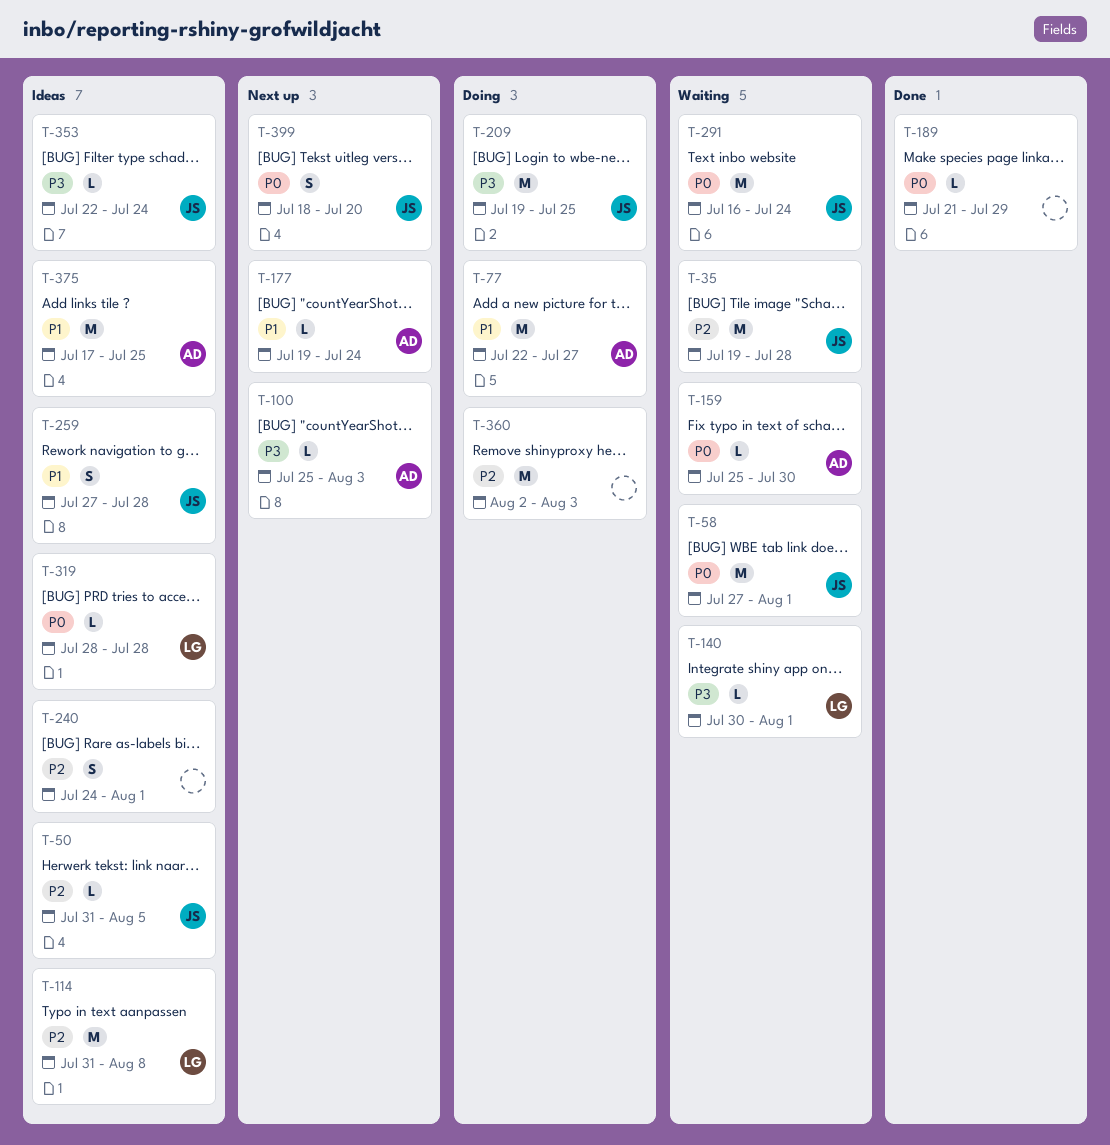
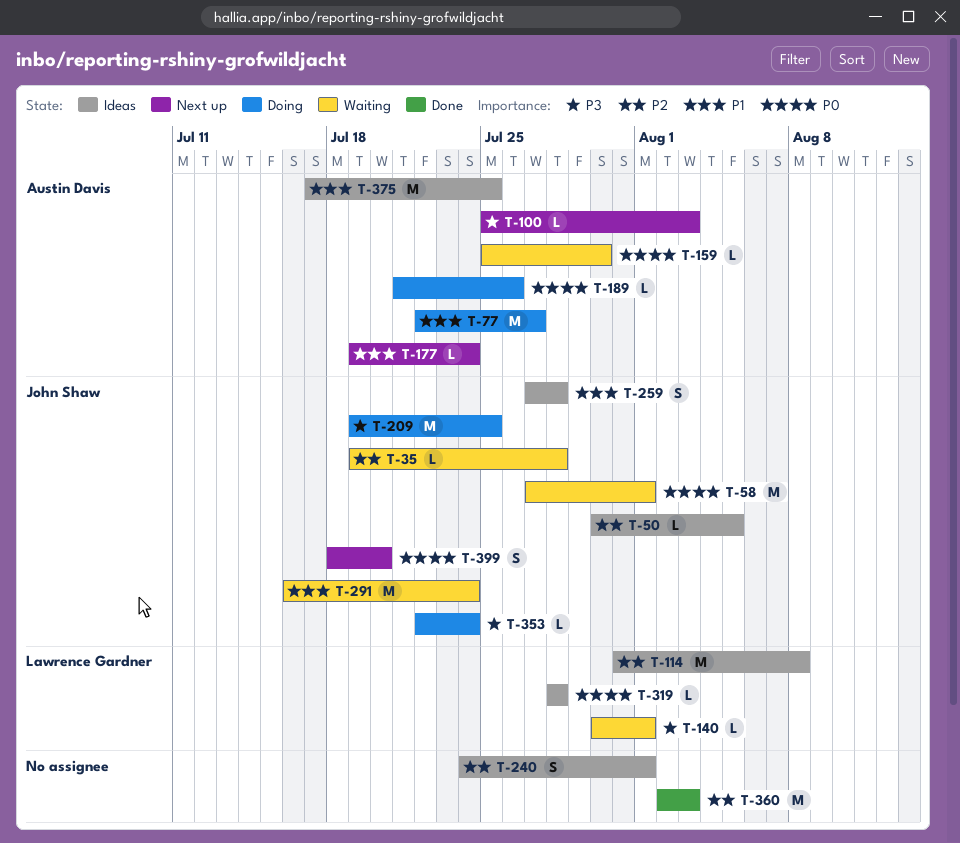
T-35, estimate: M -> L
T-50, start: Jul 31 -> Jul 30
T-189, status: Done -> Doing
T-189, owner: none -> Austin Davis
T-189, due: Jul 29 -> Jul 26
T-291, priority: P0 -> P1
T-353, status: Ideas -> Doing
T-360, status: Doing -> Done

